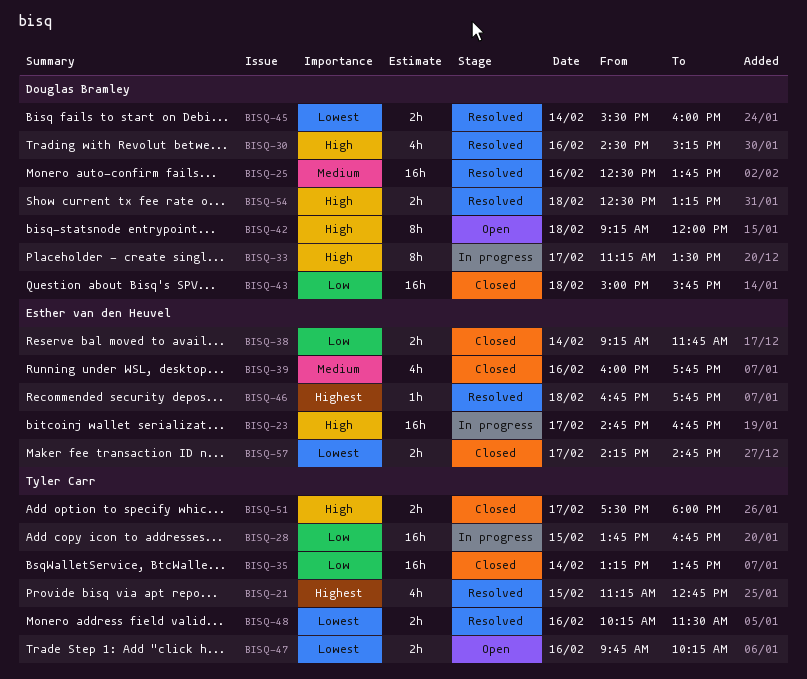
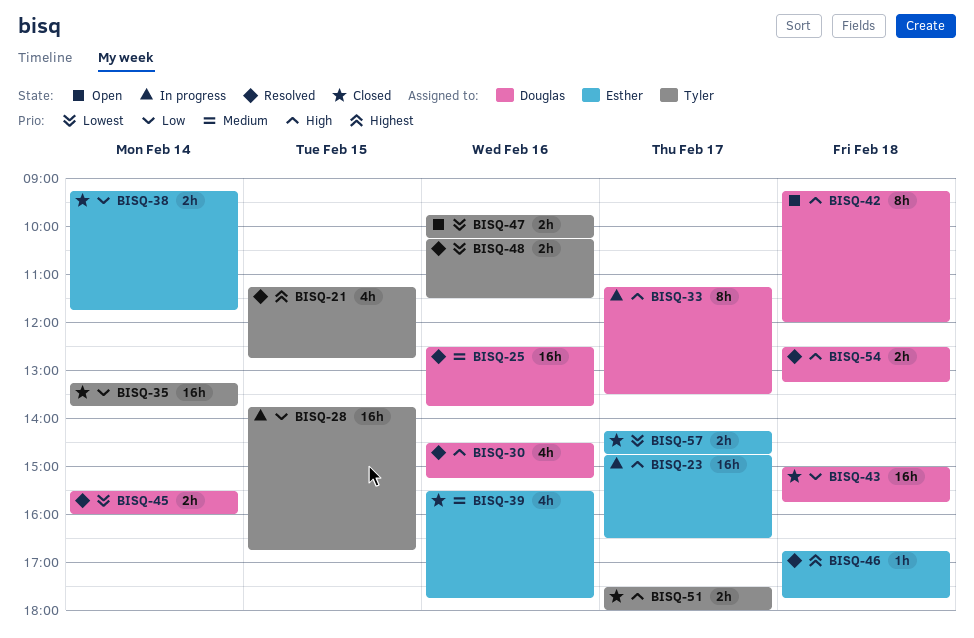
BISQ-23, ends: 16:45 -> 16:30
BISQ-39, begins: 16:00 -> 15:30

